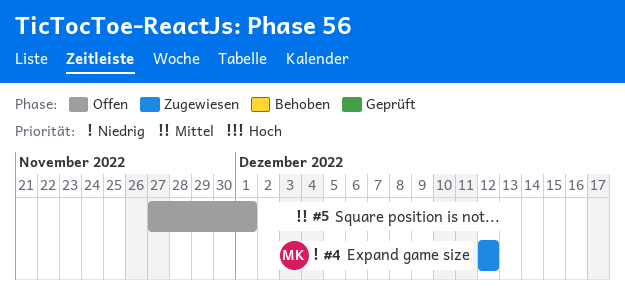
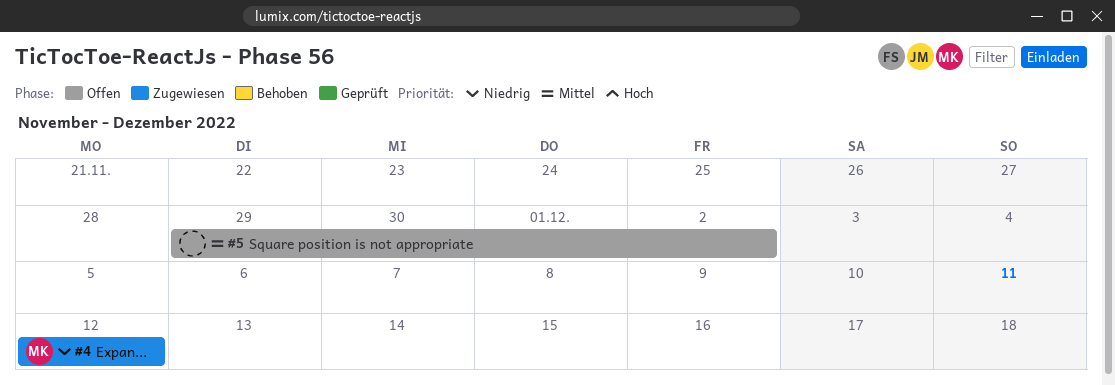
#5, start: Nov 27 -> Nov 29
#5, due: Dec 1 -> Dec 2

